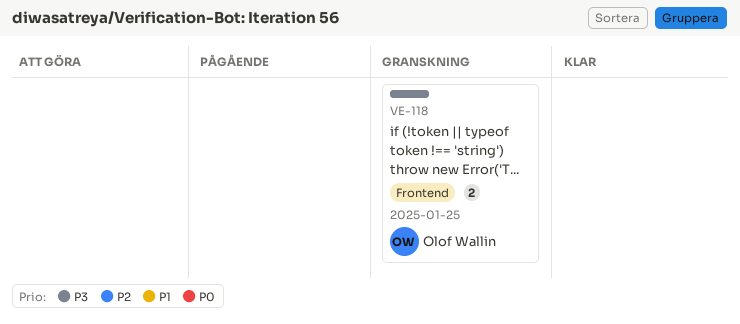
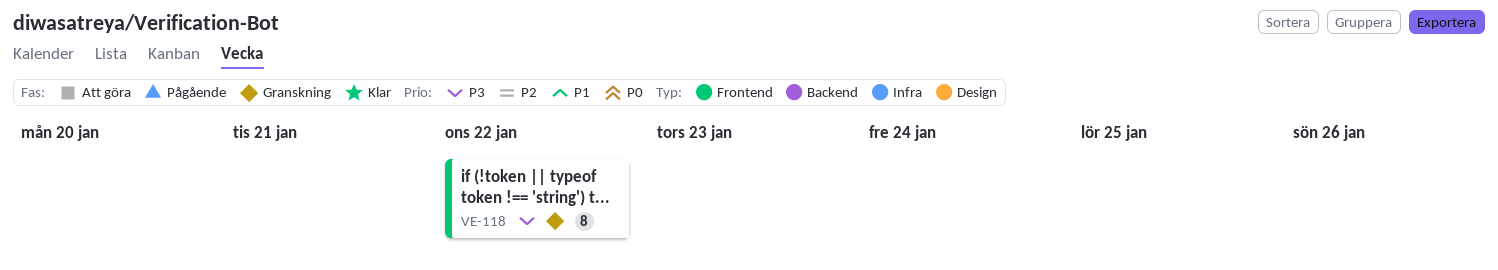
VE-118, estimate: 2 -> 8
VE-118, due: Jan 25 -> Jan 22

